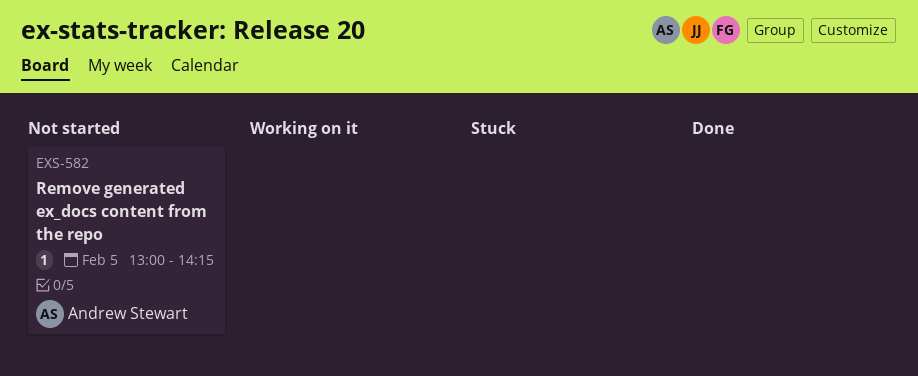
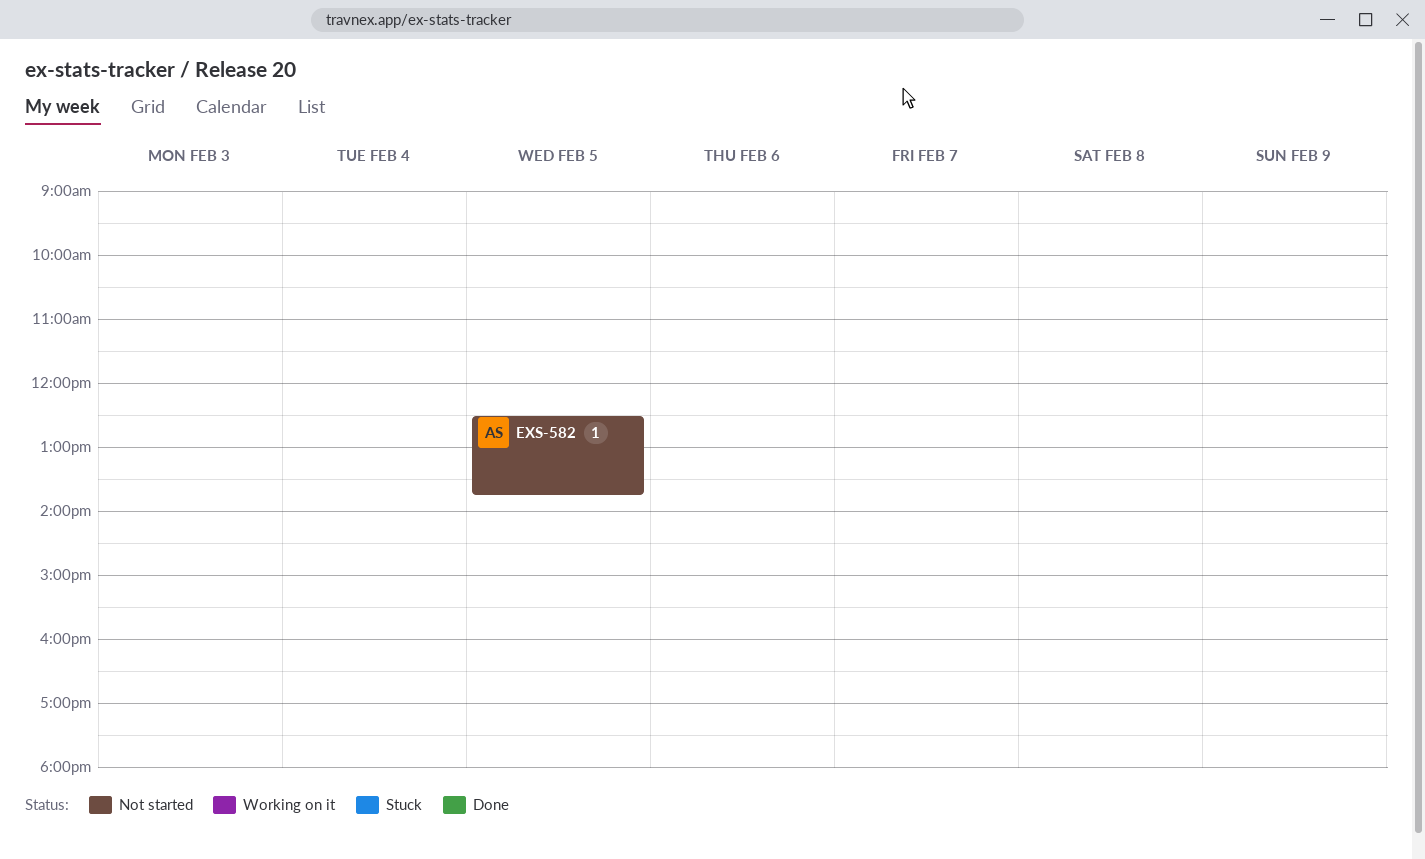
EXS-582, begins: 13:00 -> 12:30
EXS-582, ends: 14:15 -> 13:45

